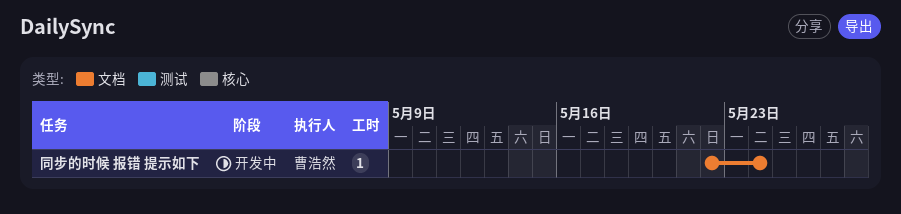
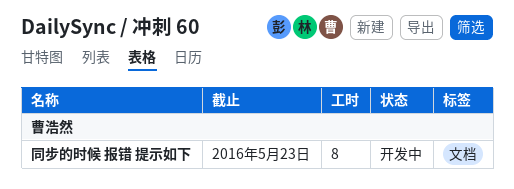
同步的时候 报错 提示如下, estimate: 1 -> 8
同步的时候 报错 提示如下, due: May 24 -> May 23

